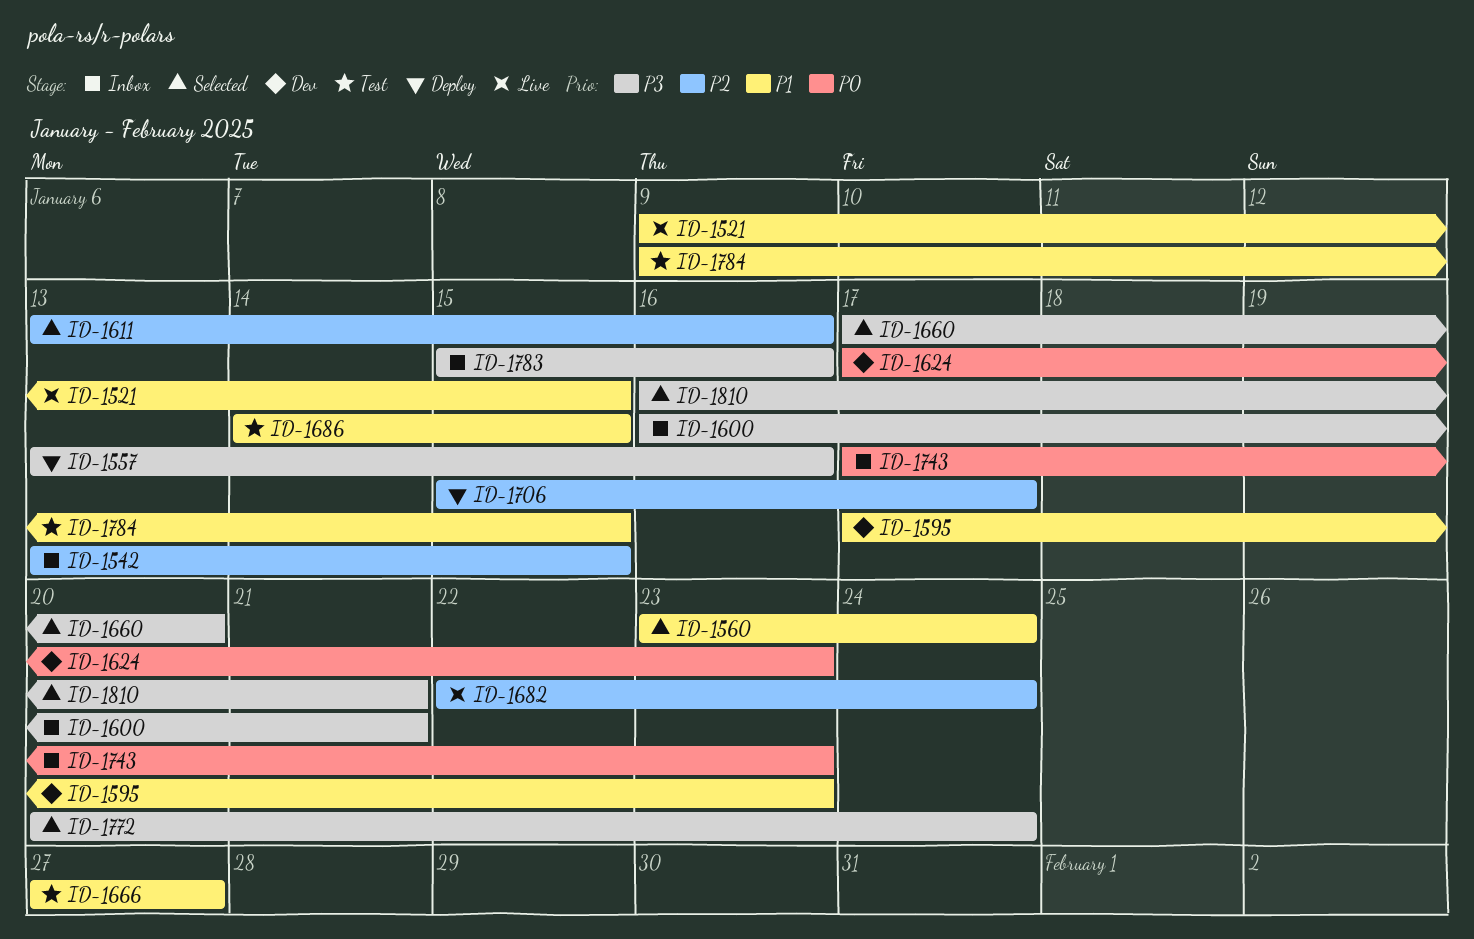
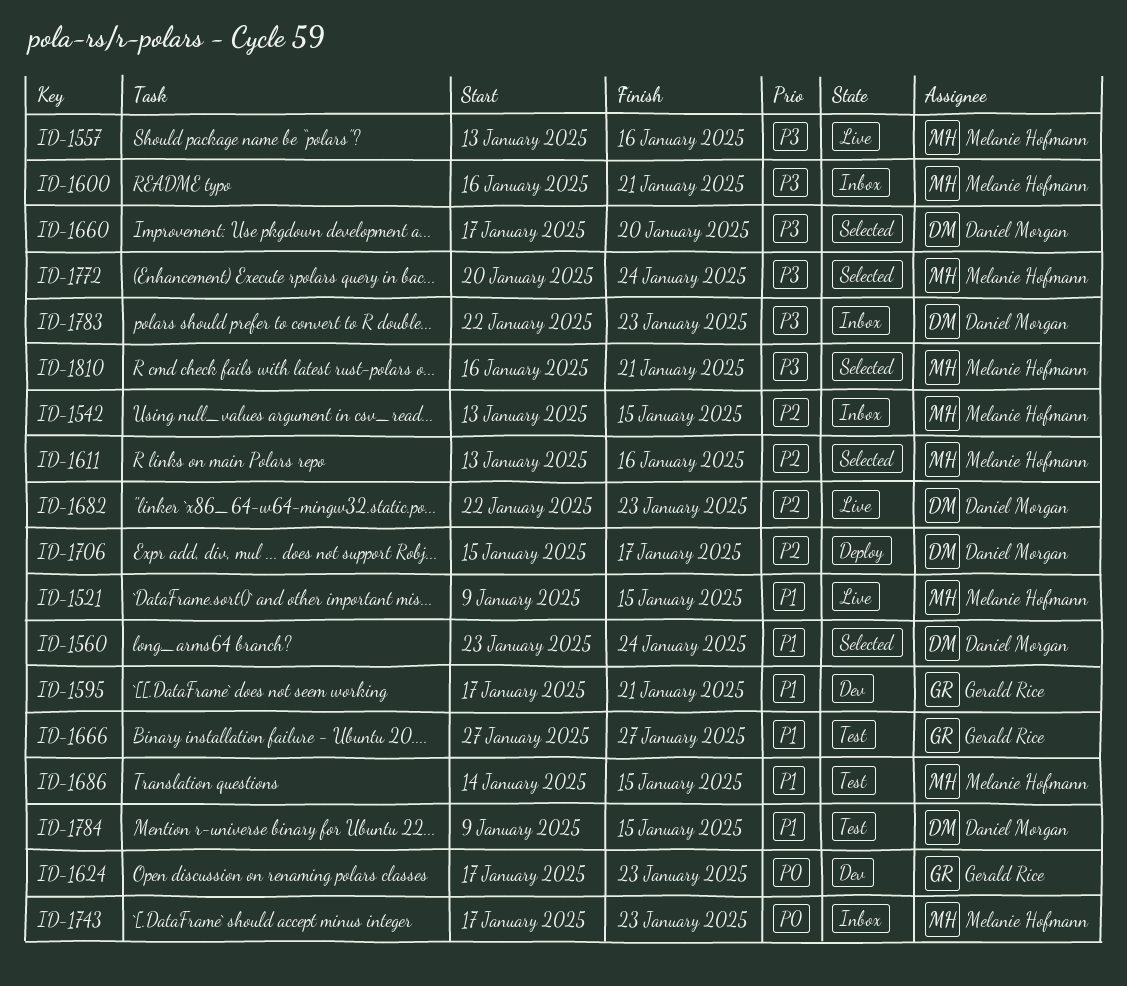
ID-1557, status: Deploy -> Live
ID-1595, due: Jan 23 -> Jan 21
ID-1682, due: Jan 24 -> Jan 23
ID-1783, start: Jan 15 -> Jan 22
ID-1783, due: Jan 16 -> Jan 23

